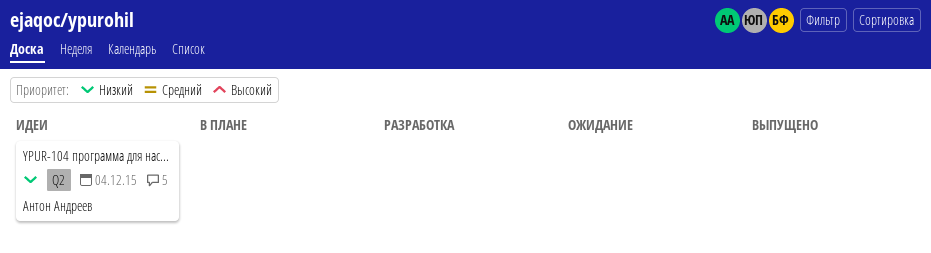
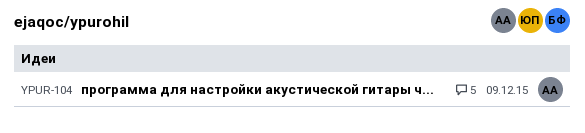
YPUR-104, due: Dec 4 -> Dec 9

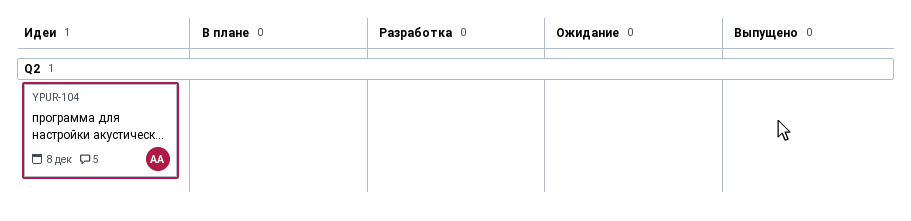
YPUR-104, due: Dec 9 -> Dec 8

